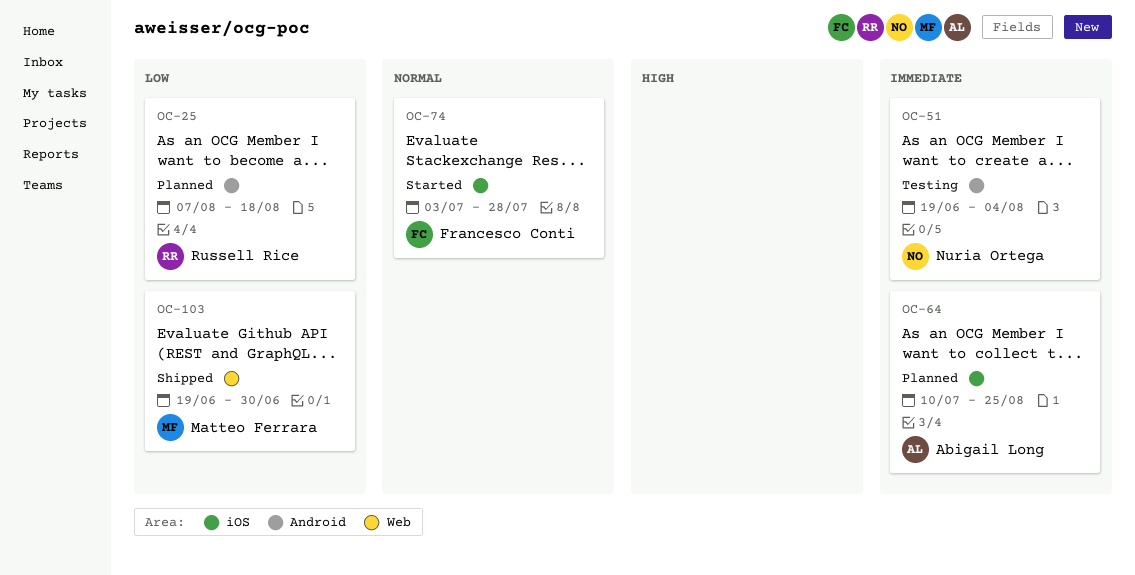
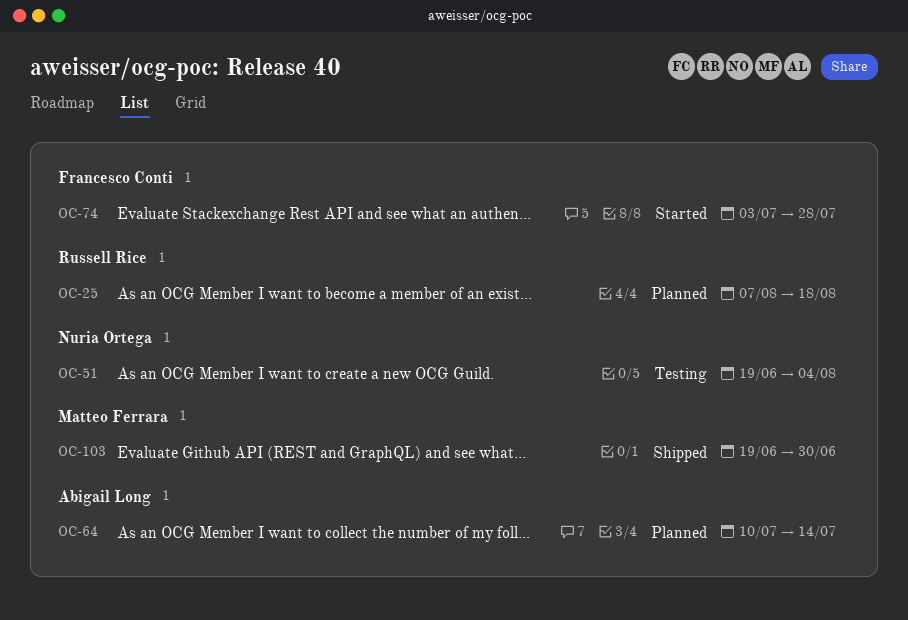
OC-64, due: Aug 25 -> Jul 14

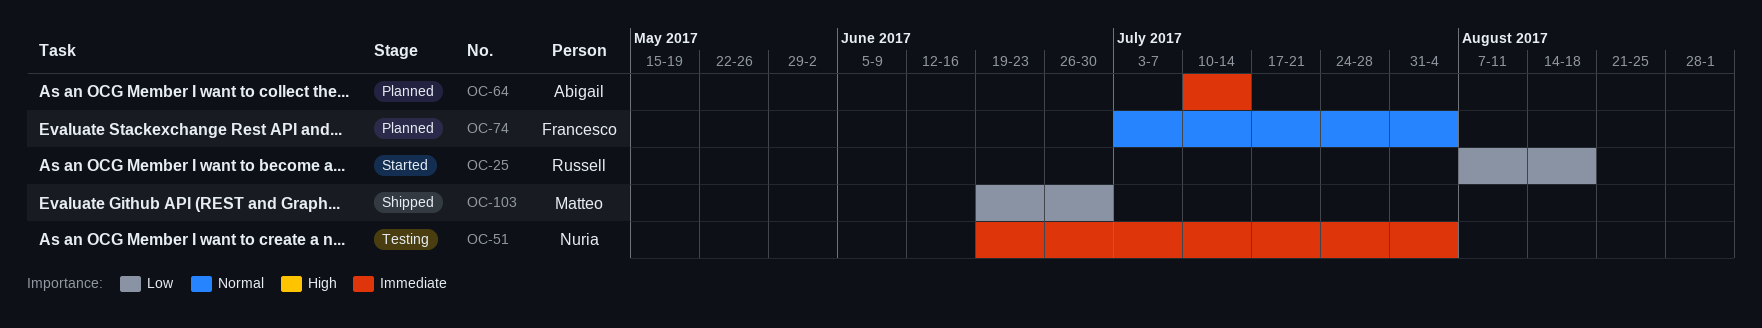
OC-25, status: Planned -> Started
OC-74, status: Started -> Planned
OC-74, due: Jul 28 -> Aug 4

